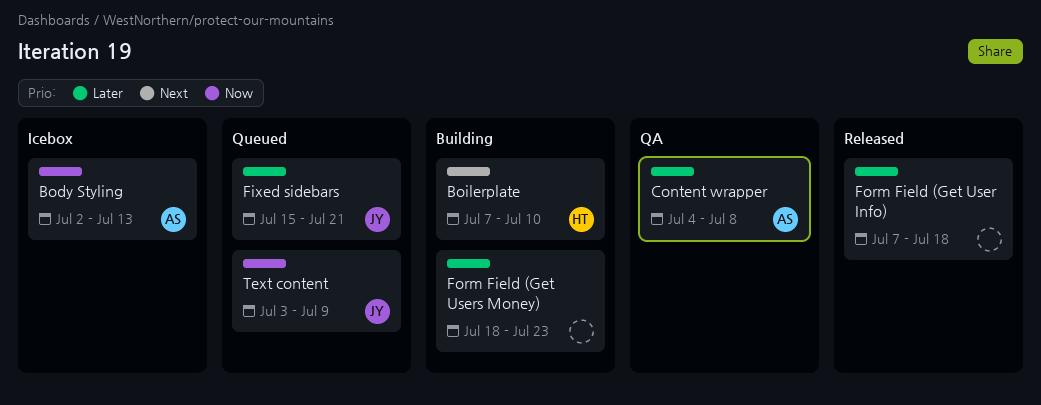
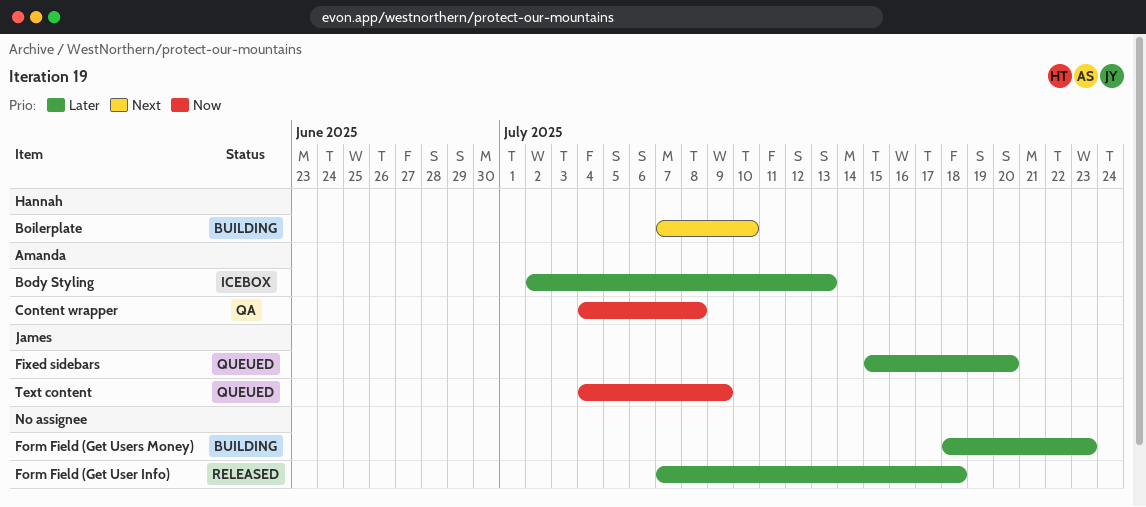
Body Styling, priority: Now -> Later
Content wrapper, priority: Later -> Now
Fixed sidebars, due: Jul 21 -> Jul 20
Text content, start: Jul 3 -> Jul 4

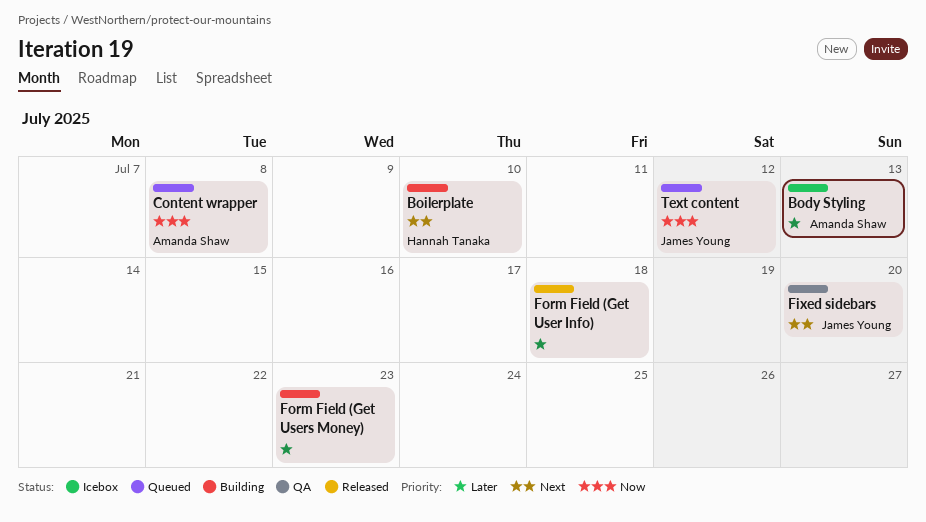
Content wrapper, status: QA -> Queued
Fixed sidebars, status: Queued -> QA
Fixed sidebars, priority: Later -> Next
Text content, due: Jul 9 -> Jul 12

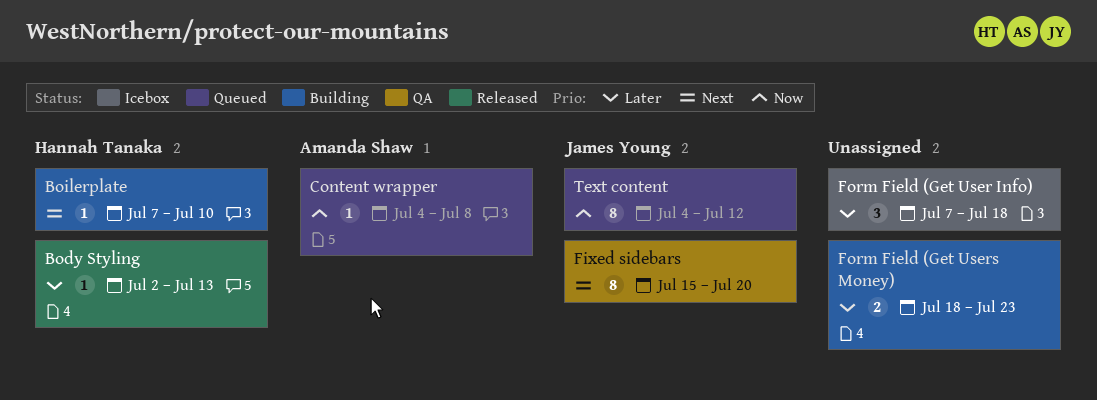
Body Styling, status: Icebox -> Released
Body Styling, owner: Amanda Shaw -> Hannah Tanaka
Form Field (Get User Info), status: Released -> Icebox

